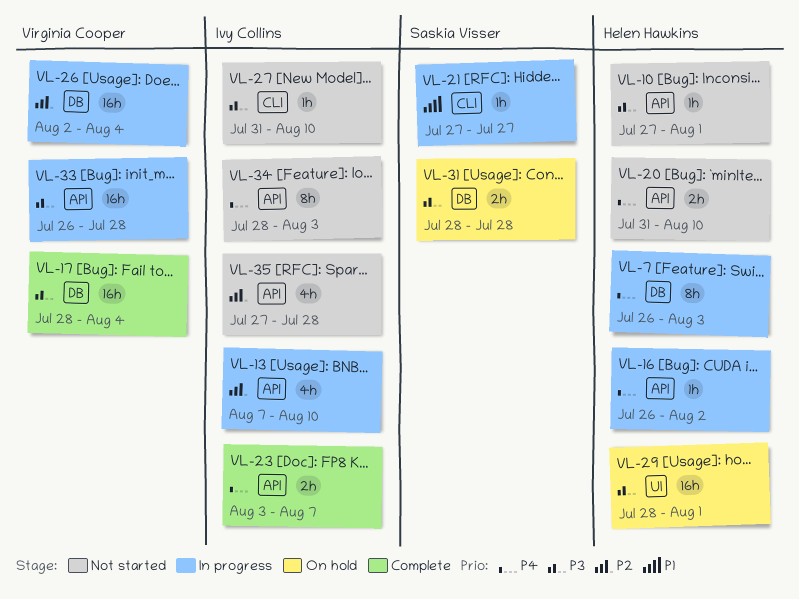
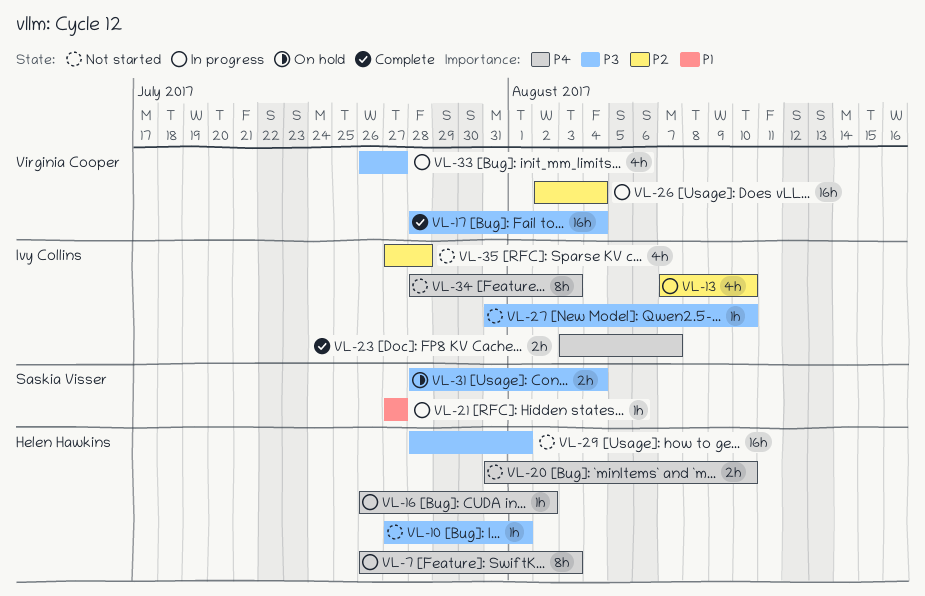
VL-29, status: On hold -> Not started
VL-31, due: Jul 28 -> Aug 4
VL-33, estimate: 16h -> 4h
VL-33, due: Jul 28 -> Jul 27

